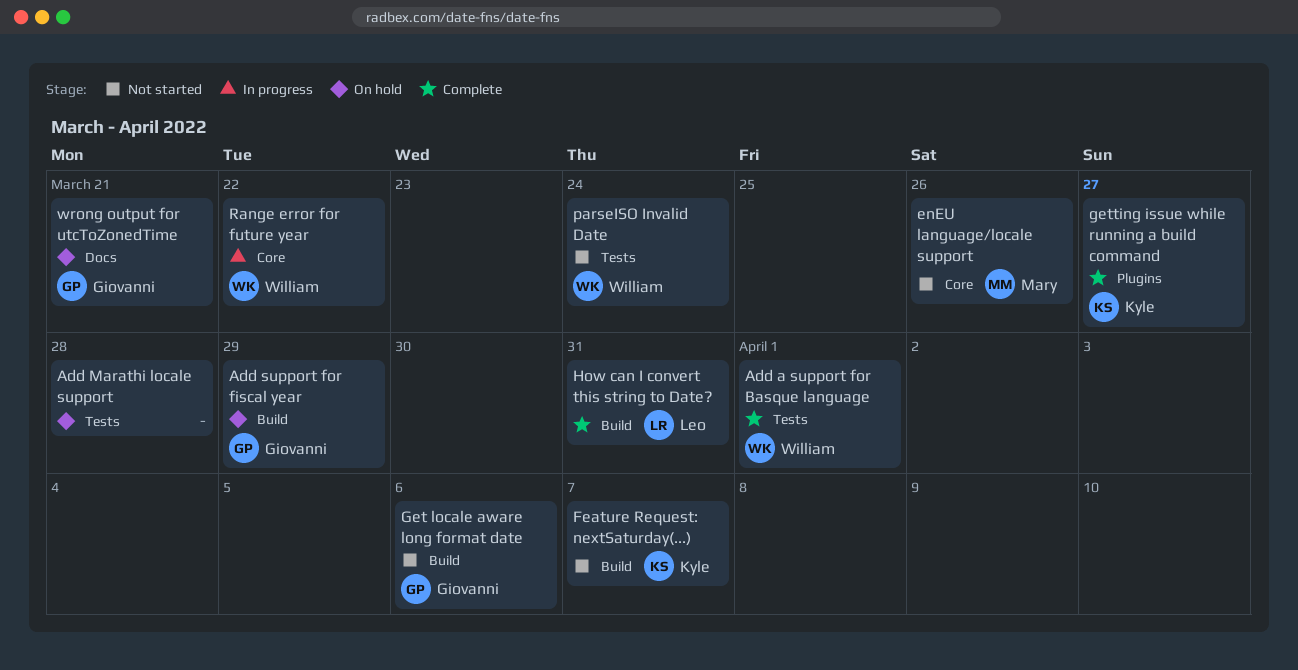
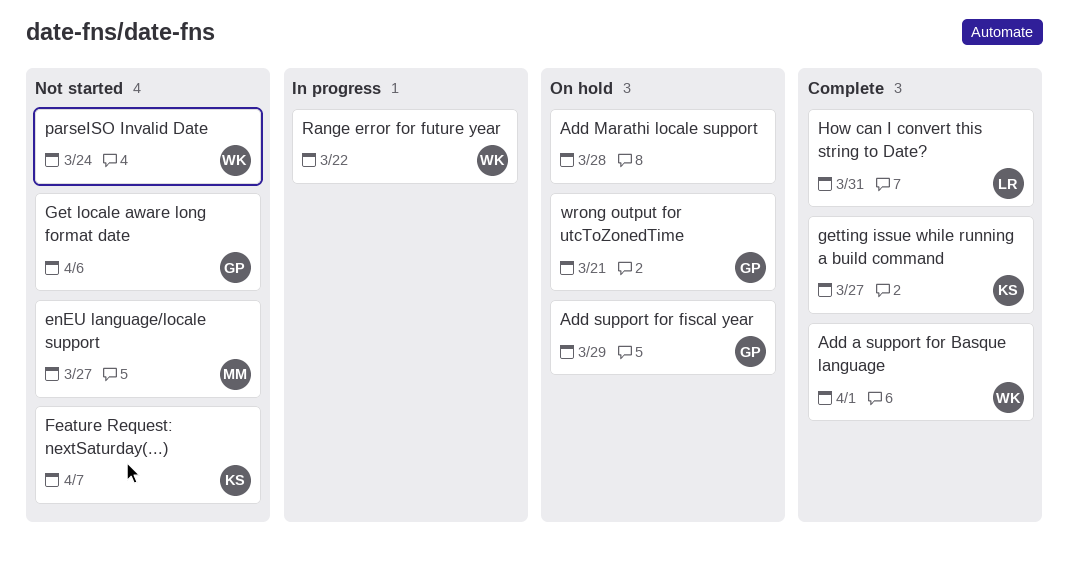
enEU language/locale support, due: Mar 26 -> Mar 27

